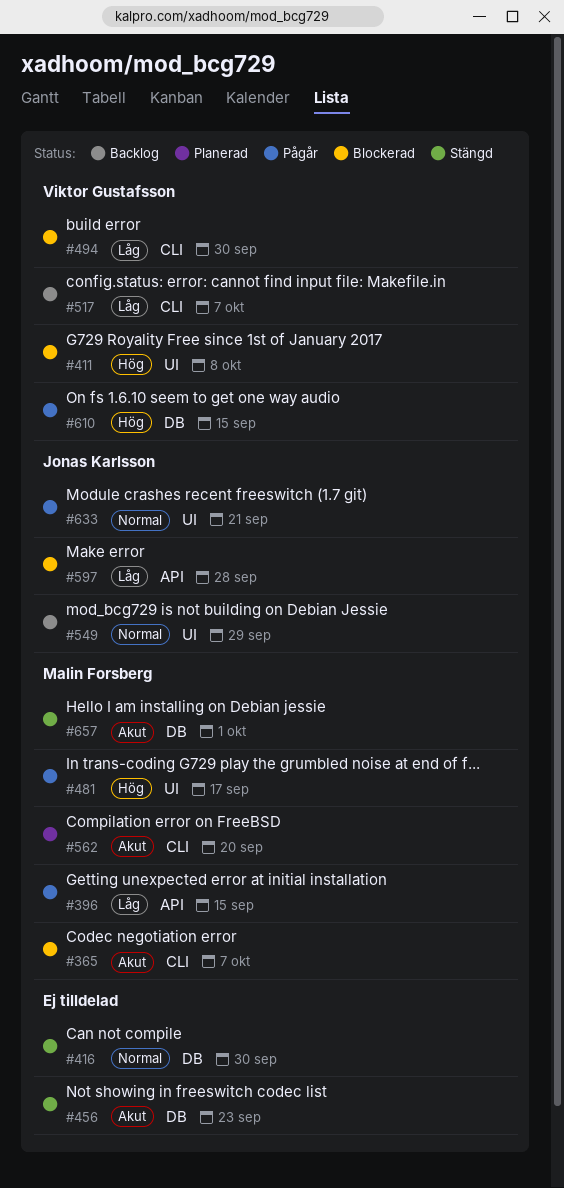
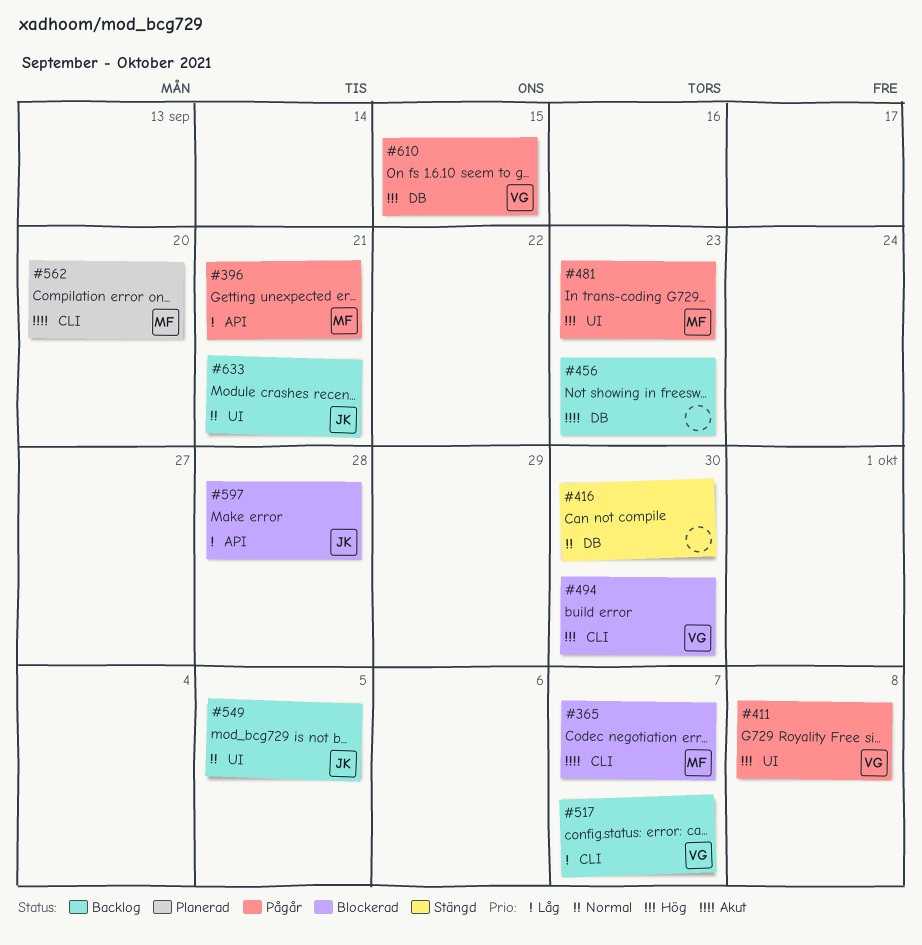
#396, due: Sep 15 -> Sep 21
#411, status: Blockerad -> Pågår
#456, status: Stängd -> Backlog
#481, due: Sep 17 -> Sep 23
#494, priority: Låg -> Hög
#549, due: Sep 29 -> Oct 5
#633, status: Pågår -> Backlog
#657: present -> none

